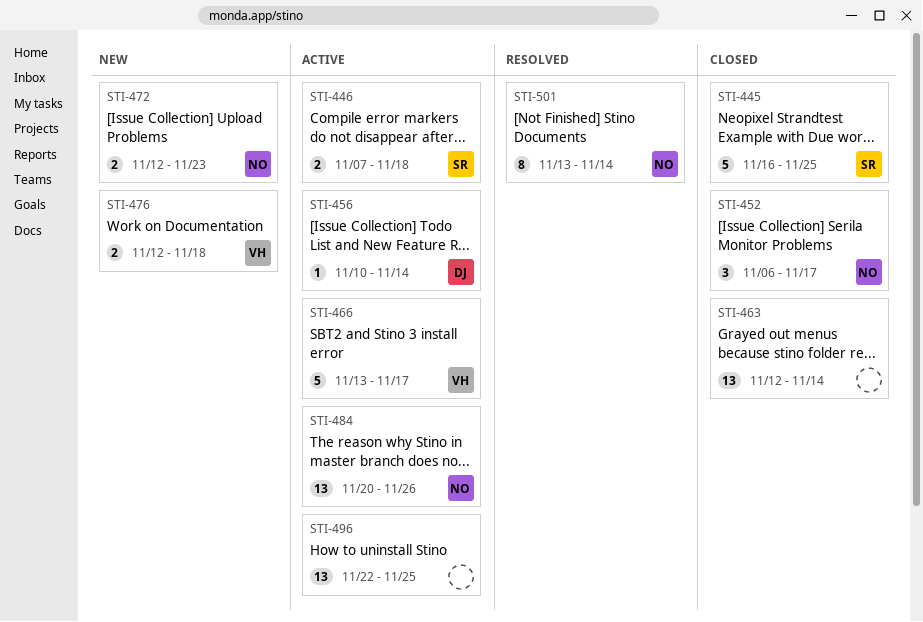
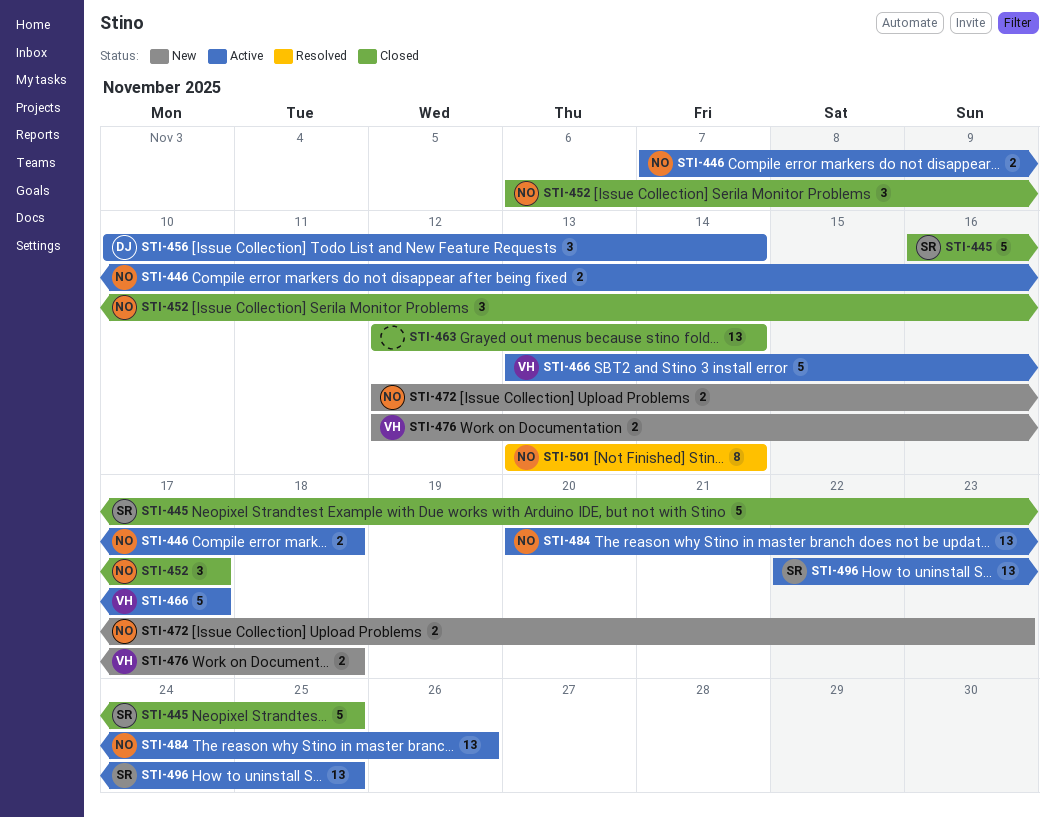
STI-446, owner: SR -> NO
STI-456, estimate: 1 -> 3
STI-496, owner: none -> SR

